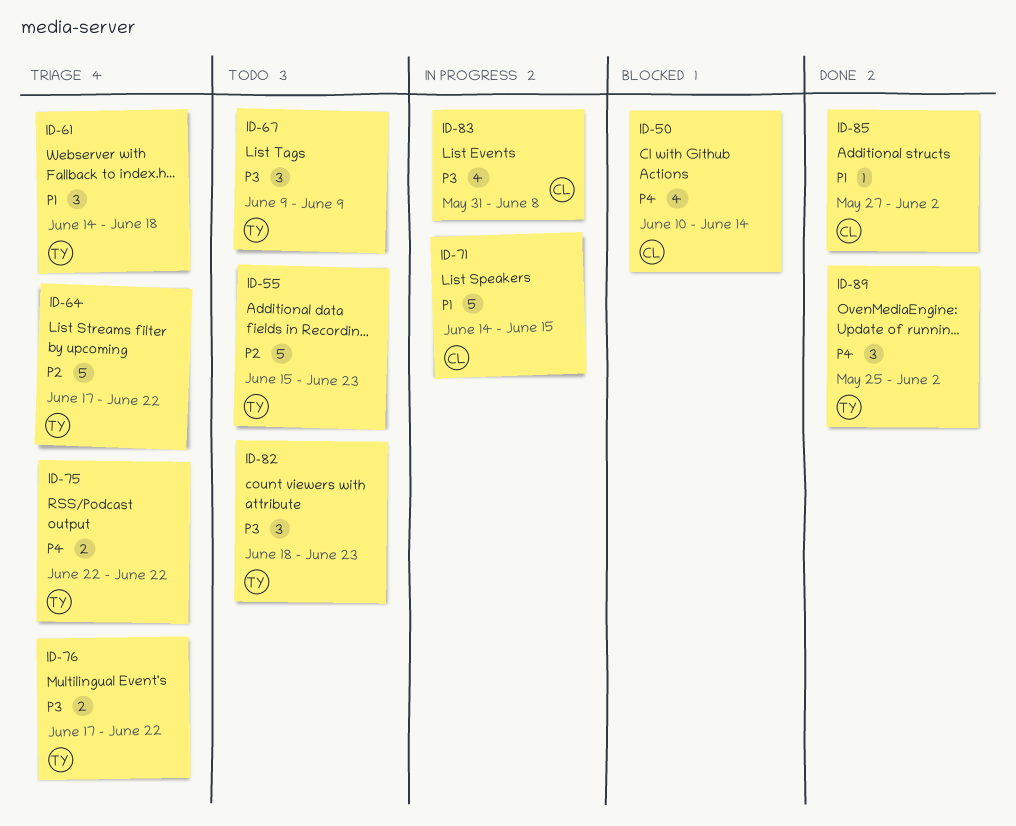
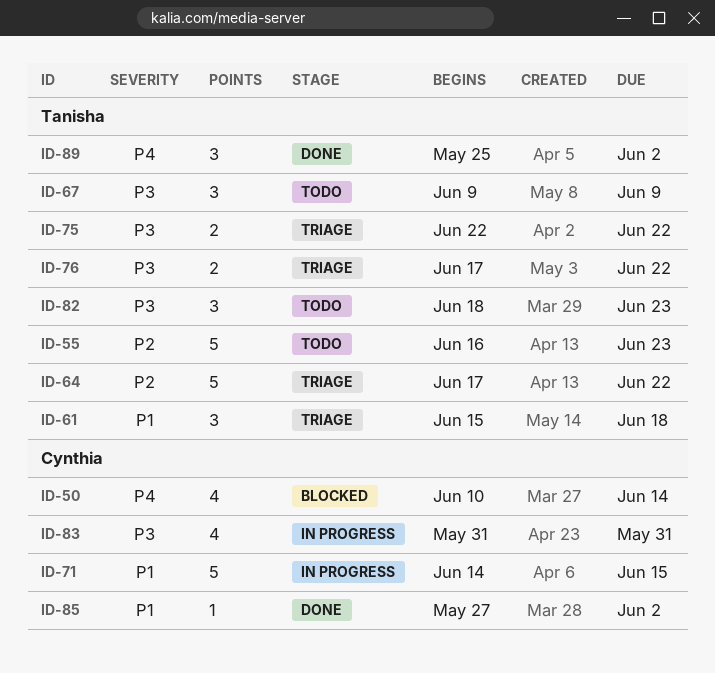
ID-55, start: Jun 15 -> Jun 16
ID-61, start: Jun 14 -> Jun 15
ID-75, priority: P4 -> P3
ID-83, due: Jun 8 -> May 31

